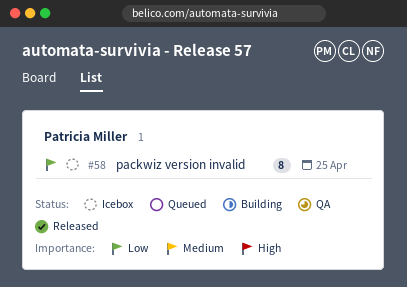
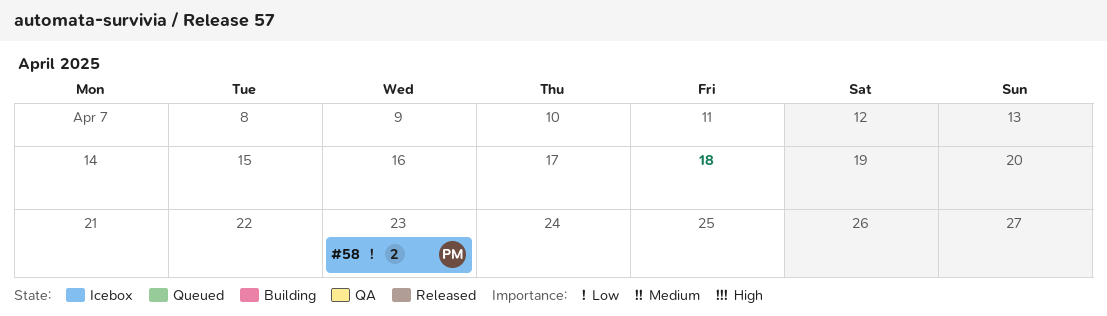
#58, estimate: 8 -> 2
#58, due: Apr 25 -> Apr 23

